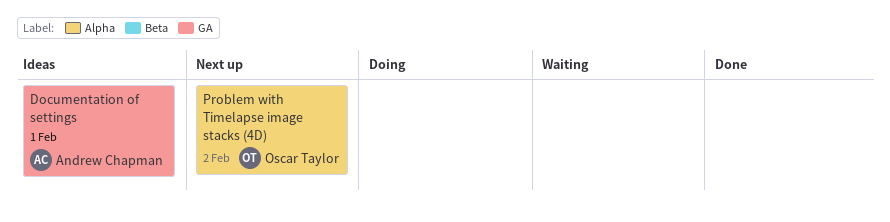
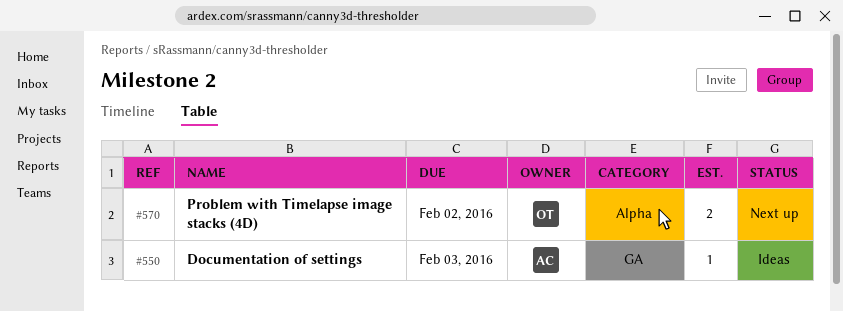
Documentation of settings, due: Feb 1 -> Feb 3

